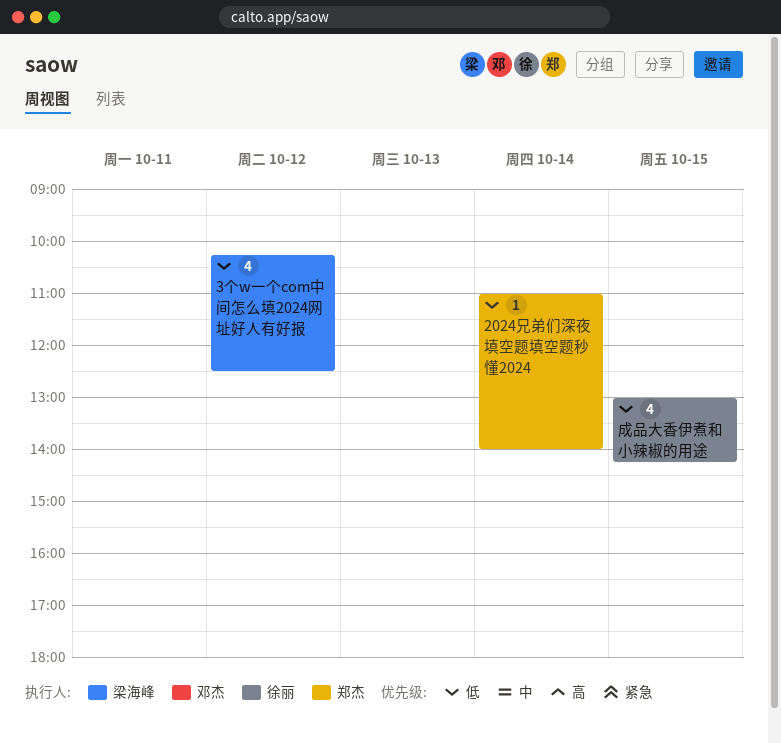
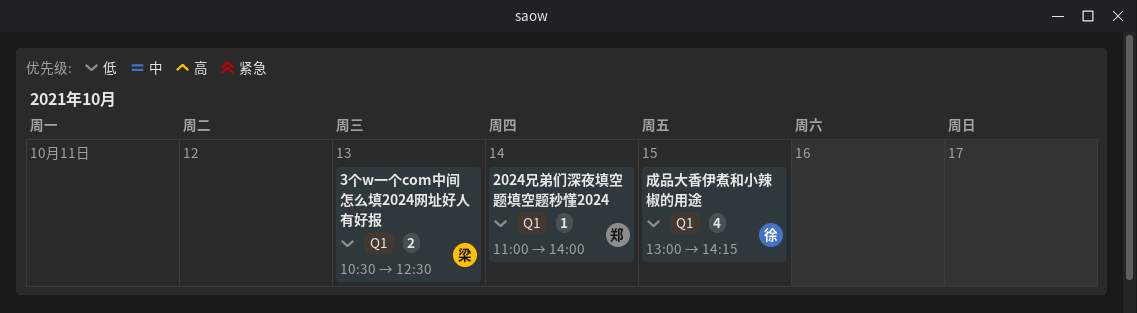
3个w一个com中间怎么填2024网址好人有好报, estimate: 4 -> 2
3个w一个com中间怎么填2024网址好人有好报, day: Oct 12 -> Oct 13
3个w一个com中间怎么填2024网址好人有好报, begins: 10:15 -> 10:30

